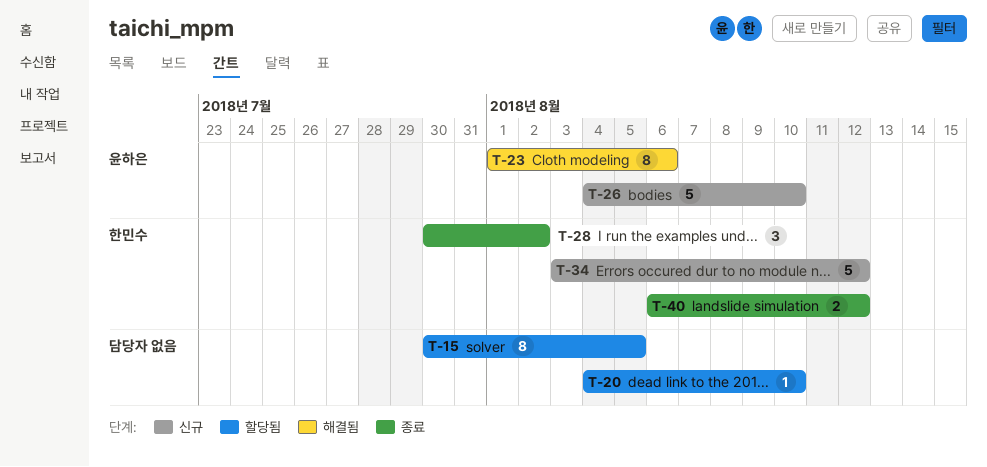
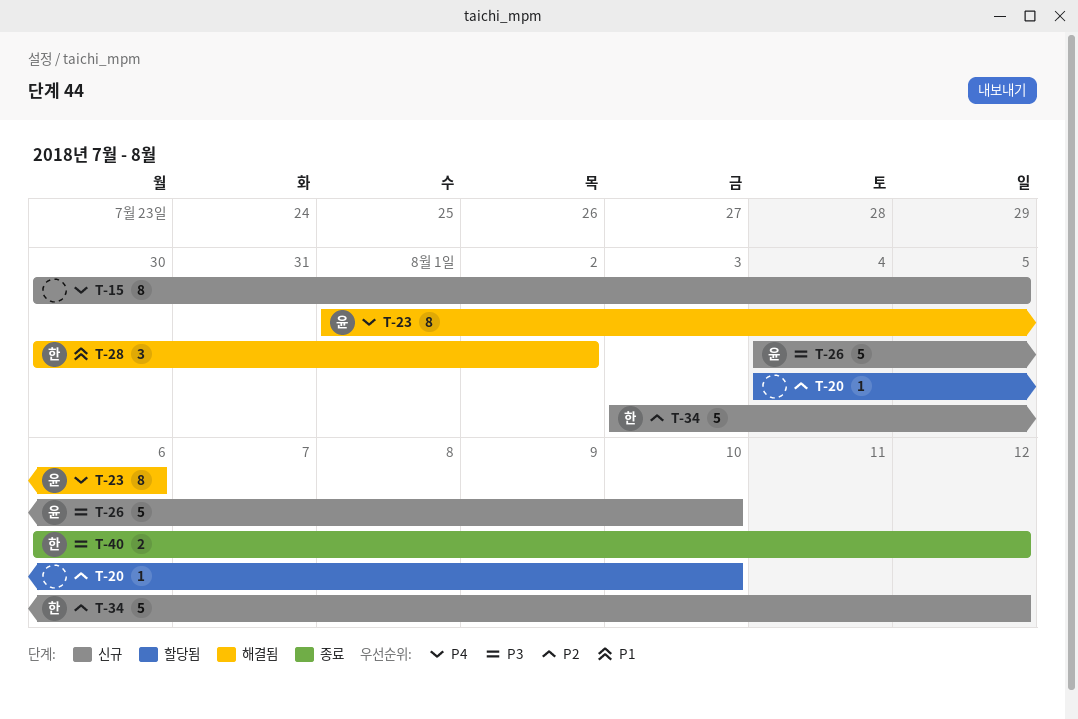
T-15, status: 할당됨 -> 신규
T-28, status: 종료 -> 해결됨

